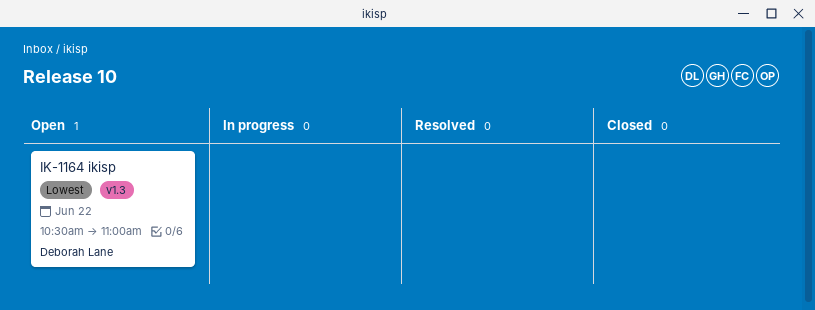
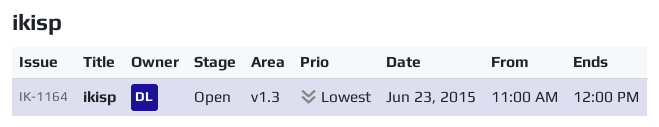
IK-1164, day: Jun 22 -> Jun 23
IK-1164, begins: 10:30 -> 11:00
IK-1164, ends: 11:00 -> 12:00

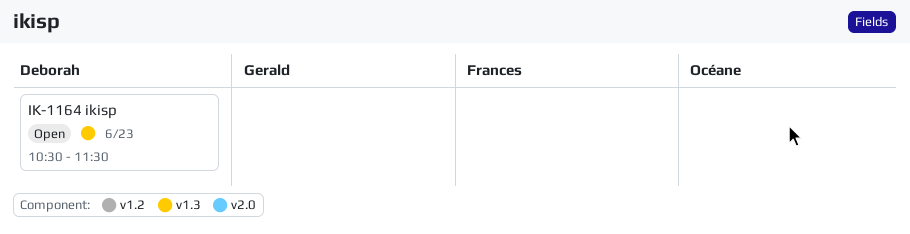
IK-1164, begins: 11:00 -> 10:30
IK-1164, ends: 12:00 -> 11:30

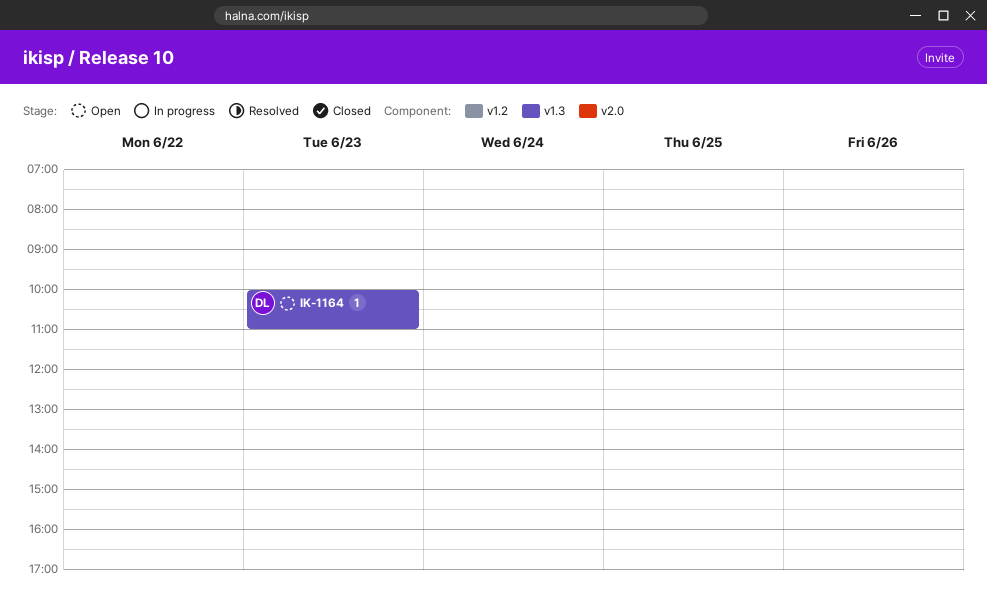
IK-1164, begins: 10:30 -> 10:00
IK-1164, ends: 11:30 -> 11:00

